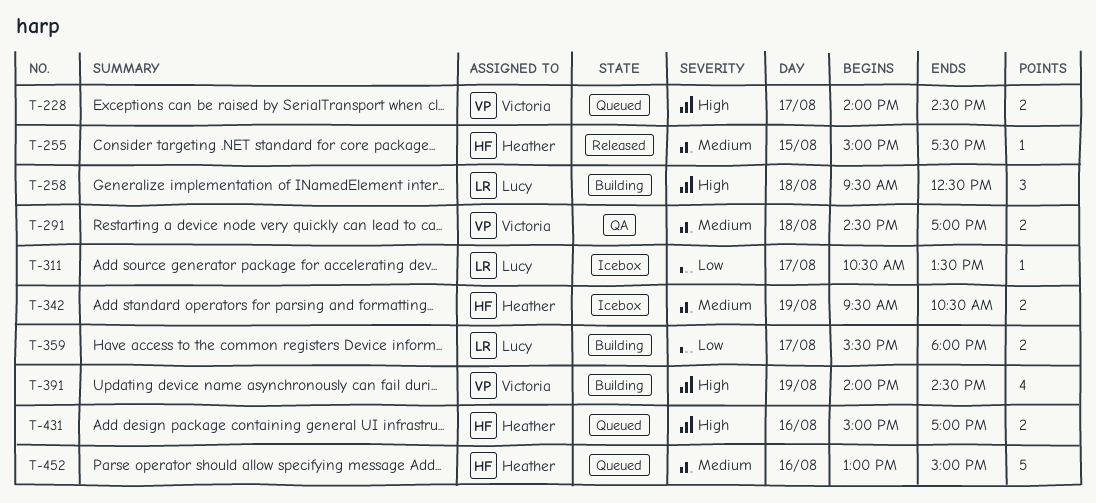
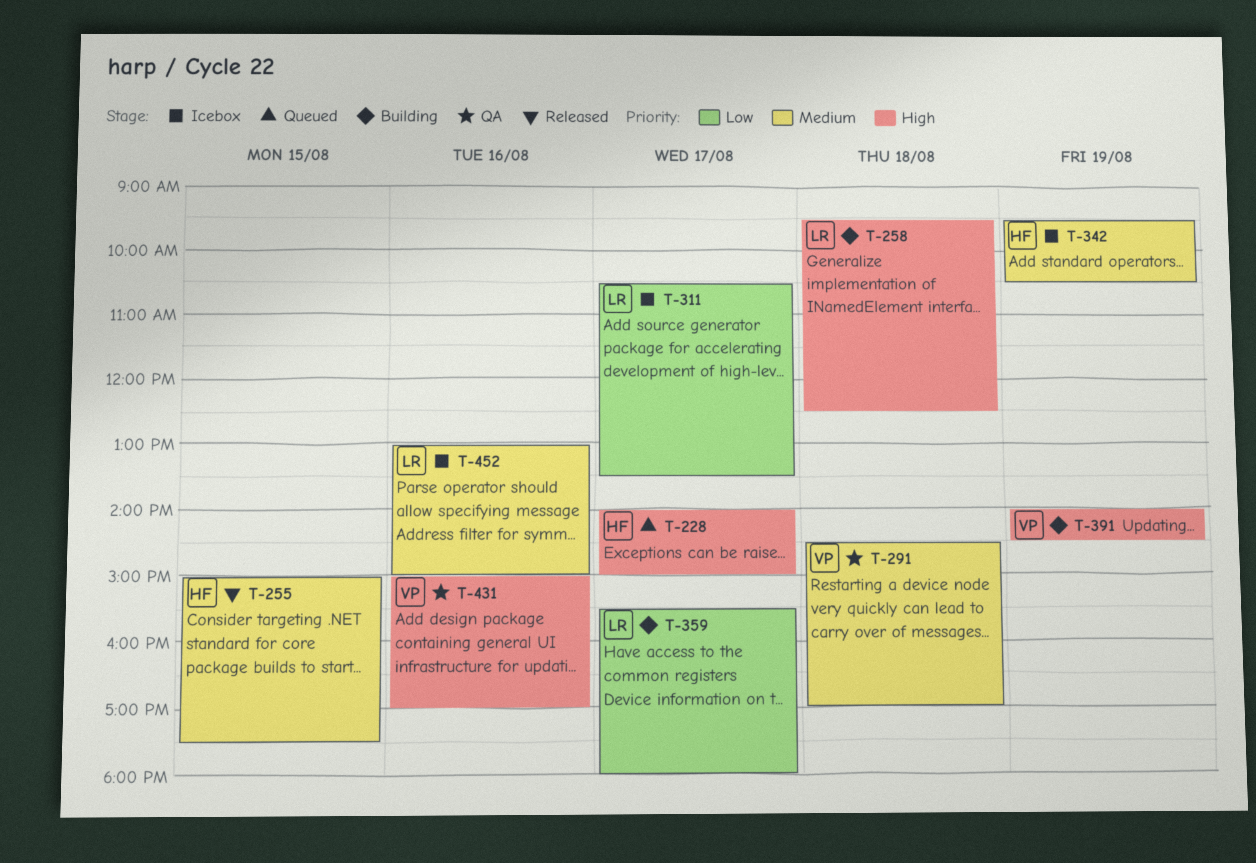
T-228, owner: Victoria -> Heather
T-228, ends: 14:30 -> 15:00
T-431, status: Queued -> QA
T-431, owner: Heather -> Victoria
T-452, status: Queued -> Icebox
T-452, owner: Heather -> Lucy

